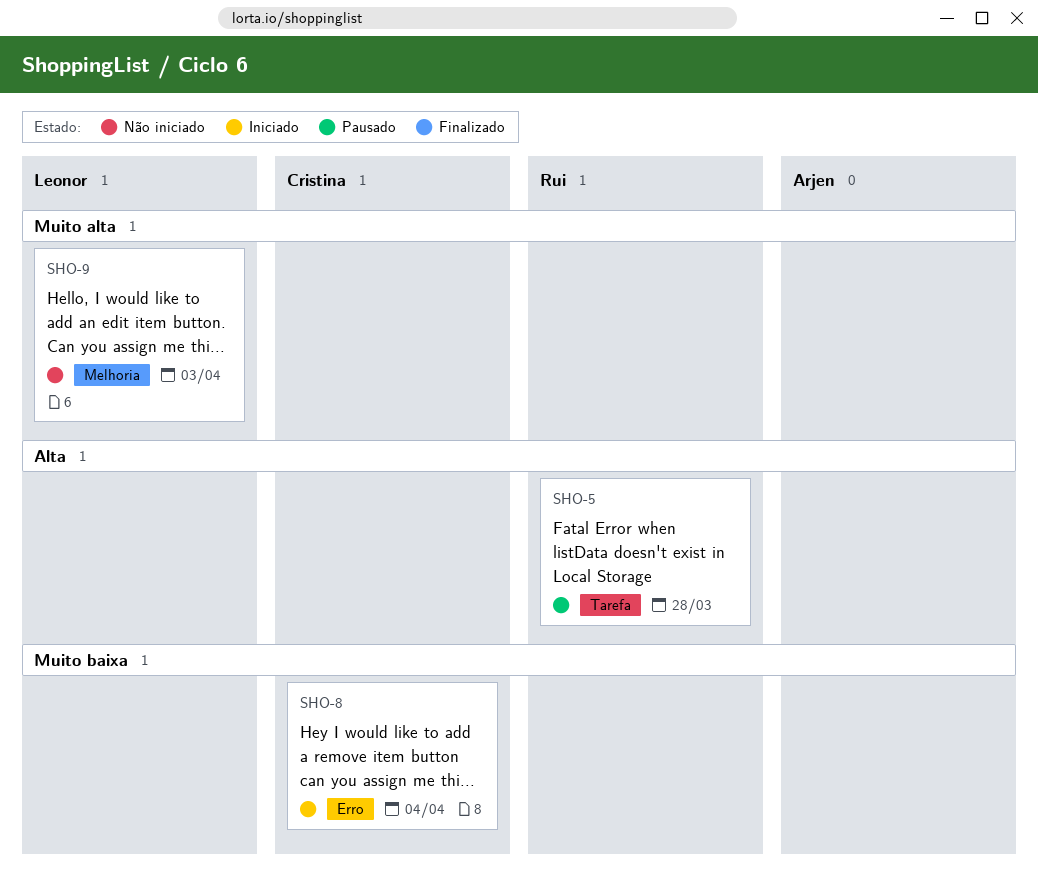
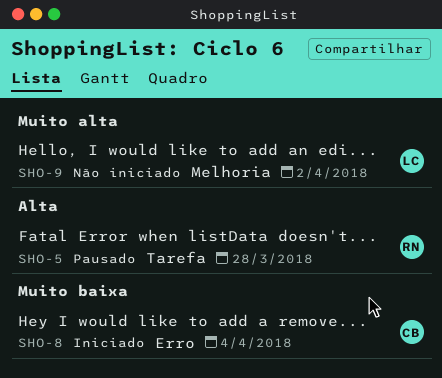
SHO-9, due: Apr 3 -> Apr 2

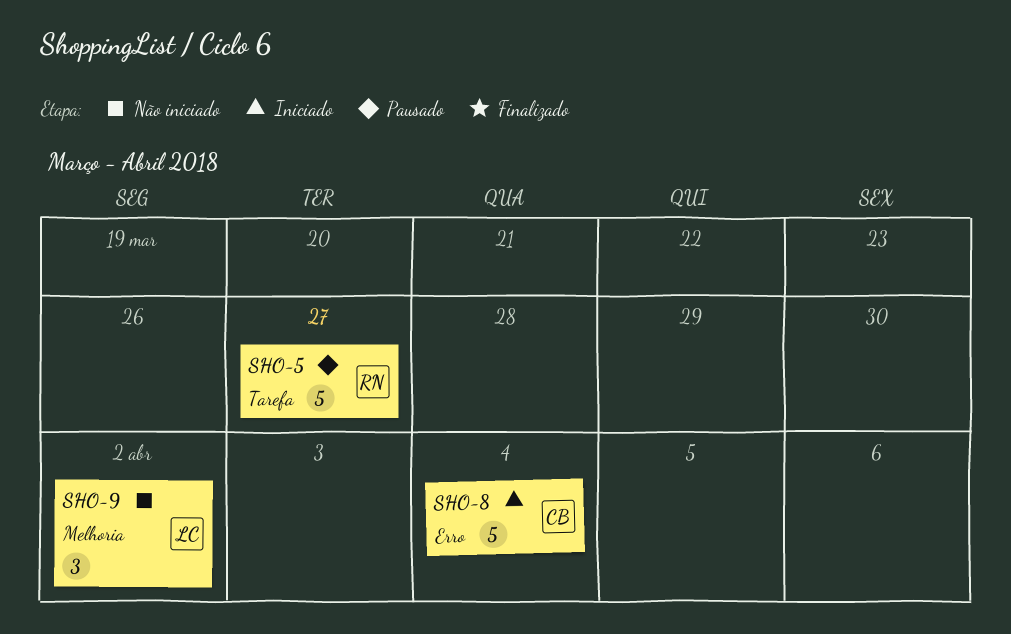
SHO-5, due: Mar 28 -> Mar 27

